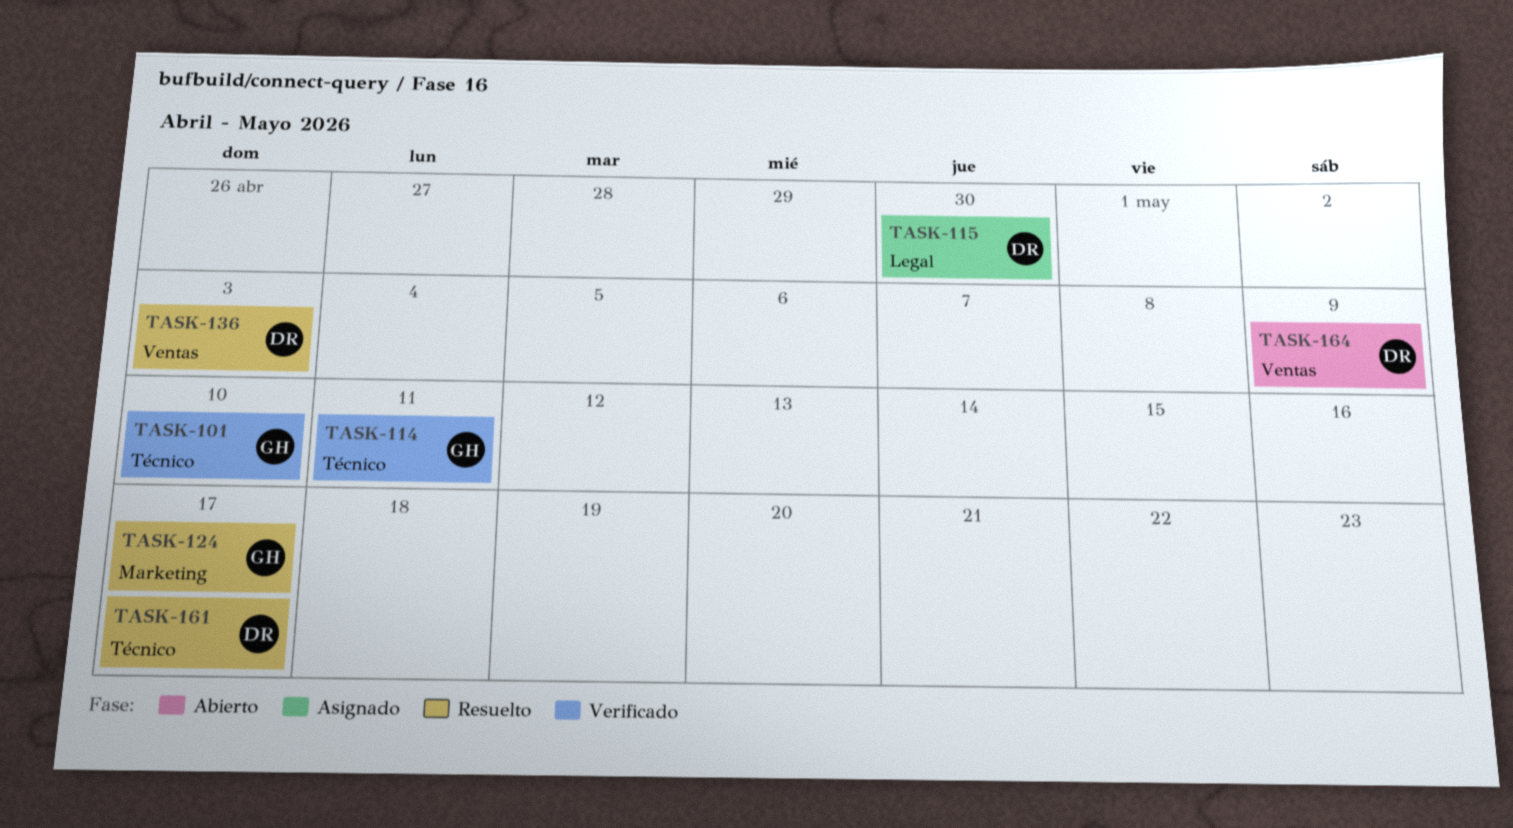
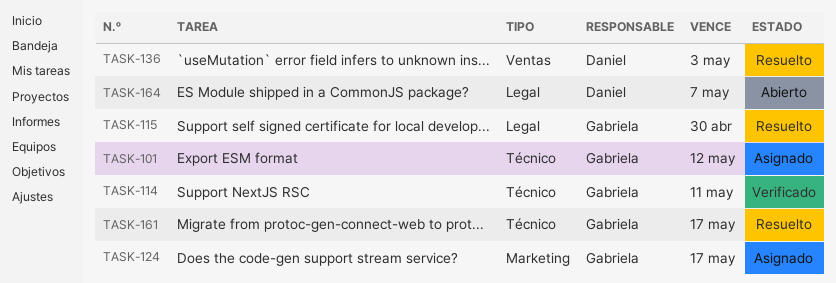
TASK-101, status: Verificado -> Asignado
TASK-101, due: May 10 -> May 12
TASK-115, status: Asignado -> Resuelto
TASK-115, owner: Daniel -> Gabriela
TASK-124, status: Resuelto -> Asignado
TASK-161, owner: Daniel -> Gabriela
TASK-164, label: Ventas -> Legal
TASK-164, due: May 9 -> May 7

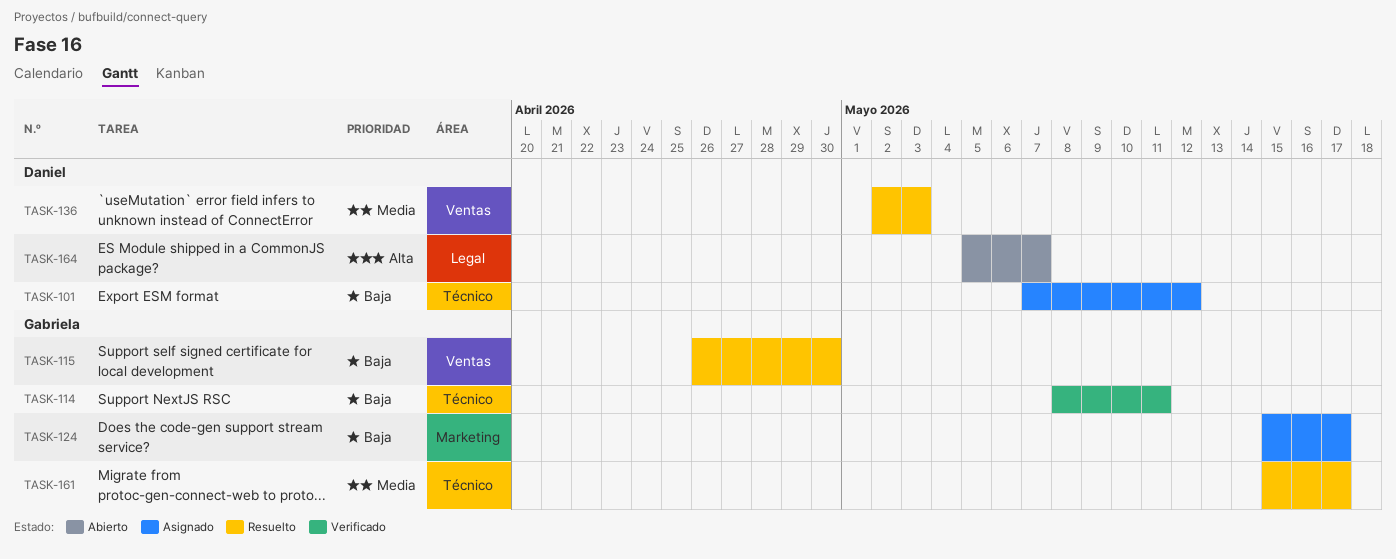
TASK-101, owner: Gabriela -> Daniel
TASK-115, label: Legal -> Ventas

